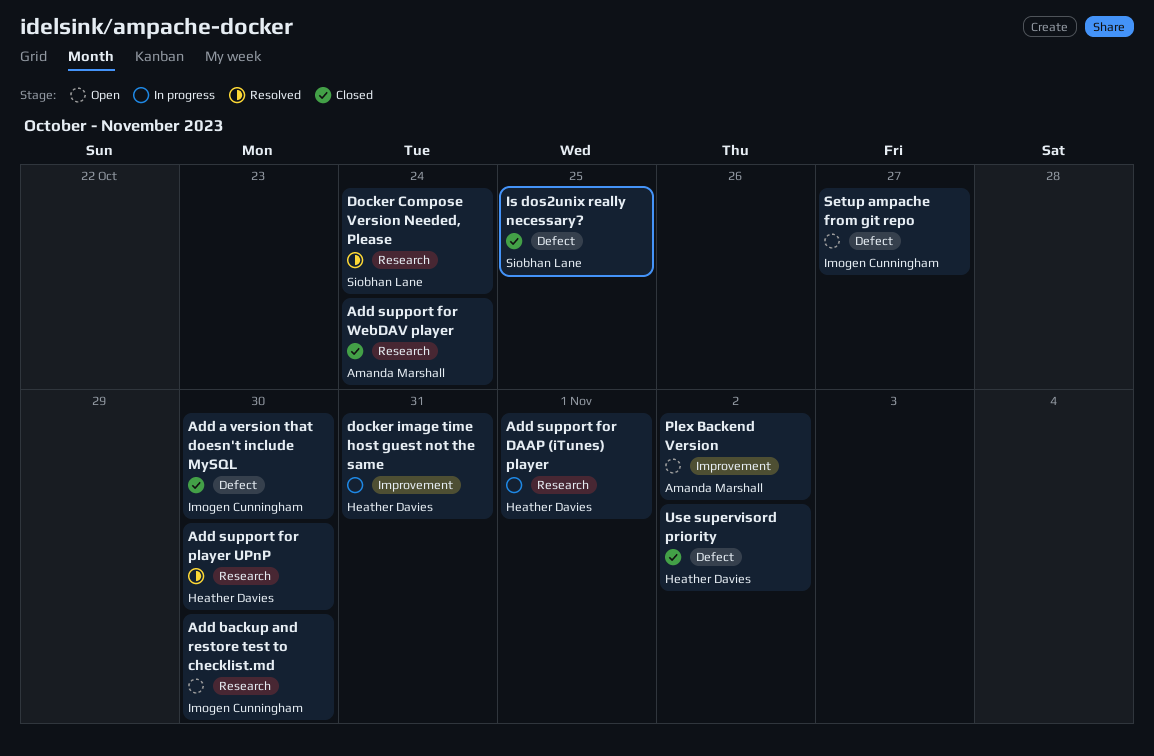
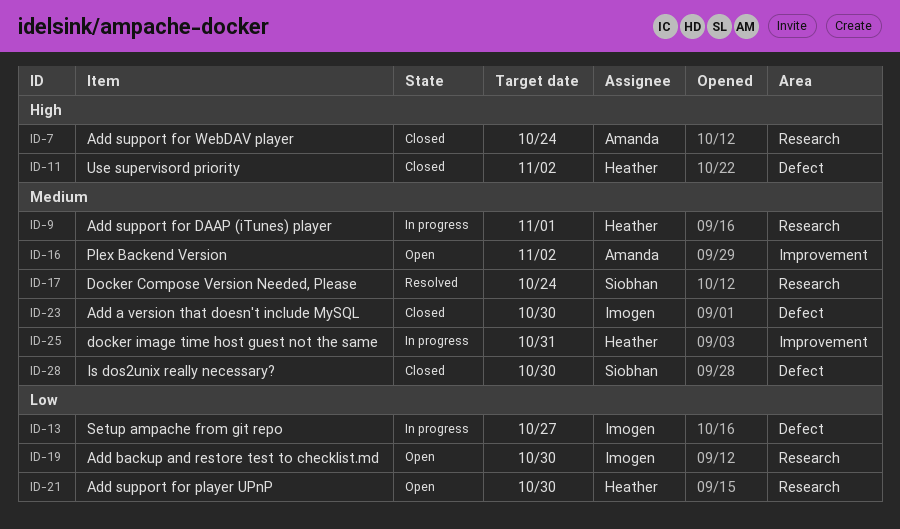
Add support for player UPnP, status: Resolved -> Open
Is dos2unix really necessary?, due: Oct 25 -> Oct 30
Setup ampache from git repo, status: Open -> In progress

